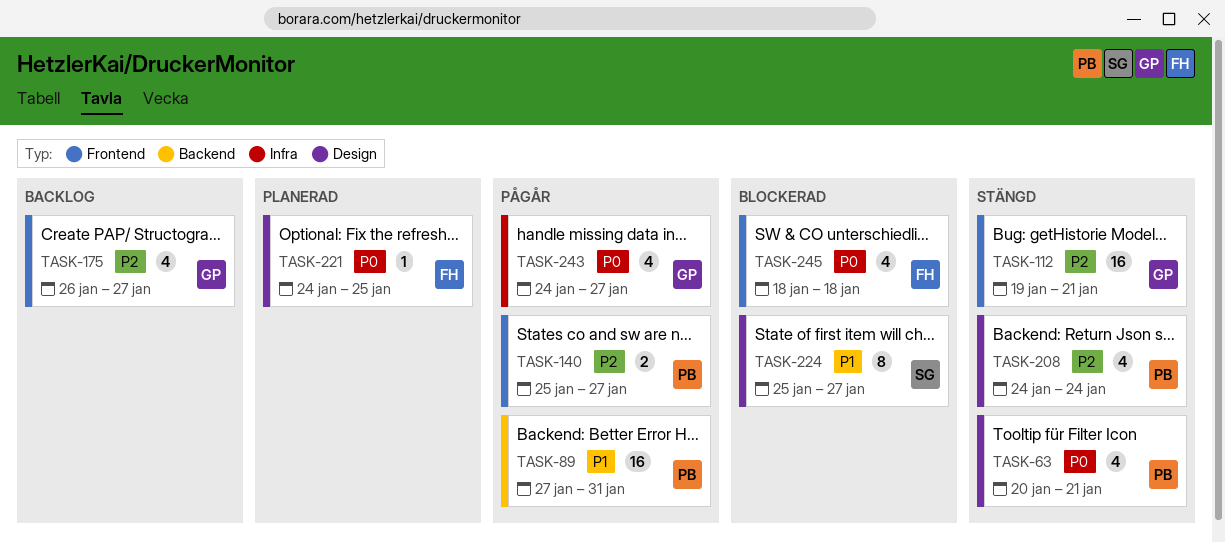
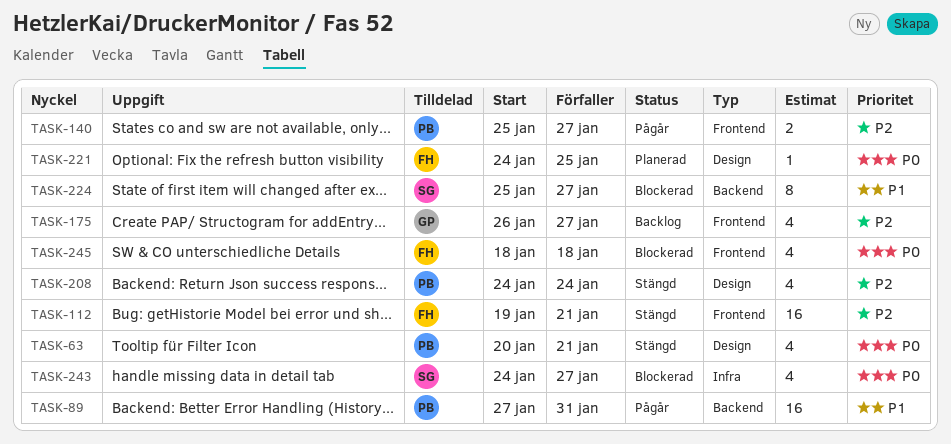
TASK-112, owner: GP -> FH
TASK-224, label: Design -> Backend
TASK-243, status: Pågår -> Blockerad
TASK-243, owner: GP -> SG

